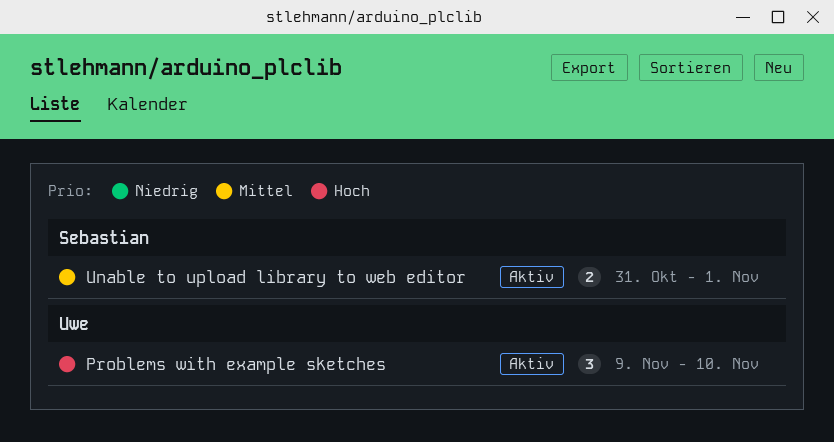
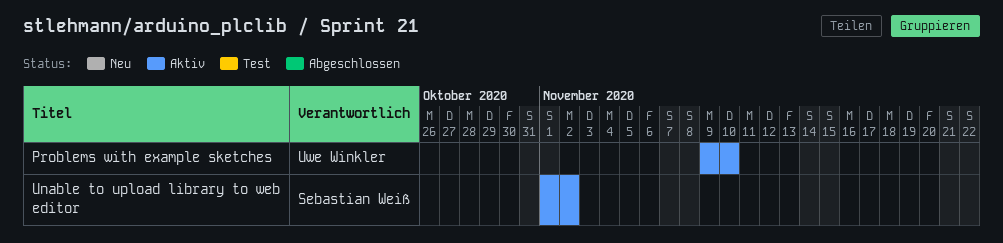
Unable to upload library to web editor, start: Oct 31 -> Nov 1
Unable to upload library to web editor, due: Nov 1 -> Nov 2

